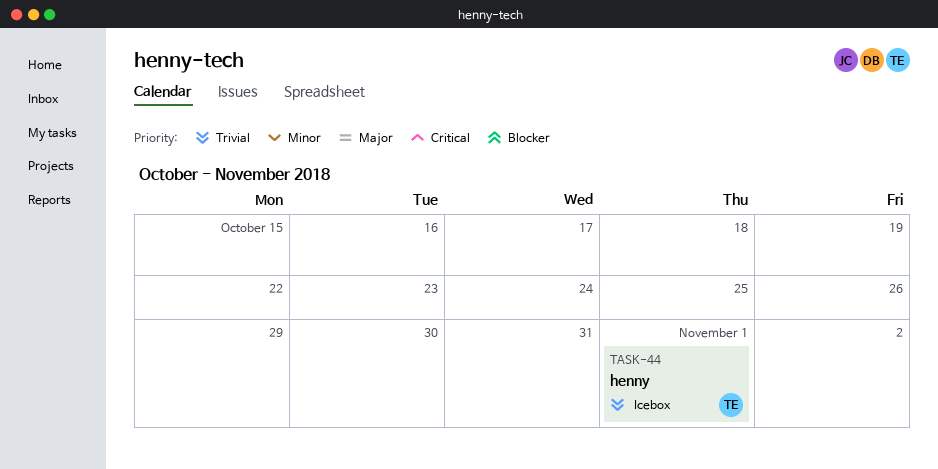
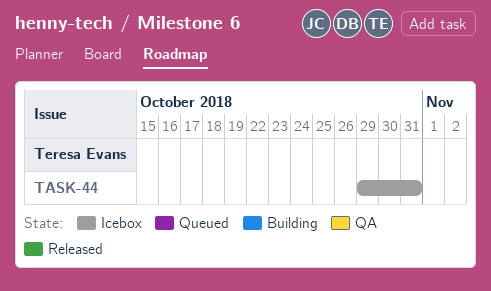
TASK-44, due: Nov 1 -> Oct 31

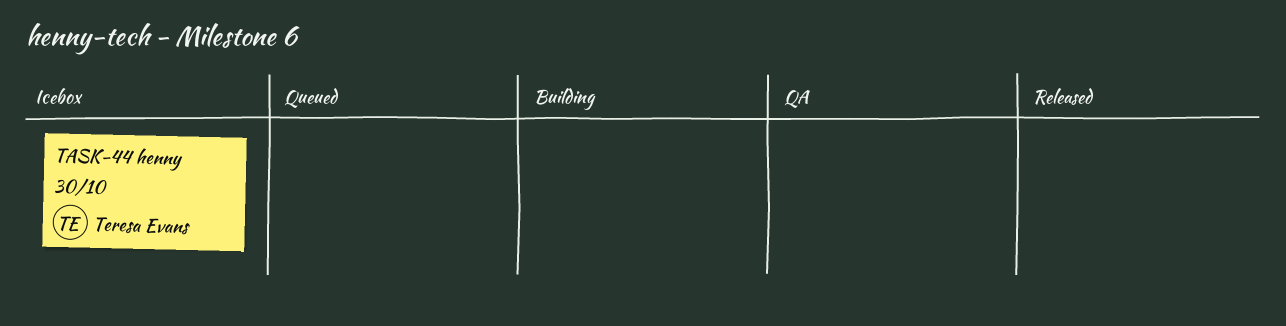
TASK-44, due: Oct 31 -> Oct 30

